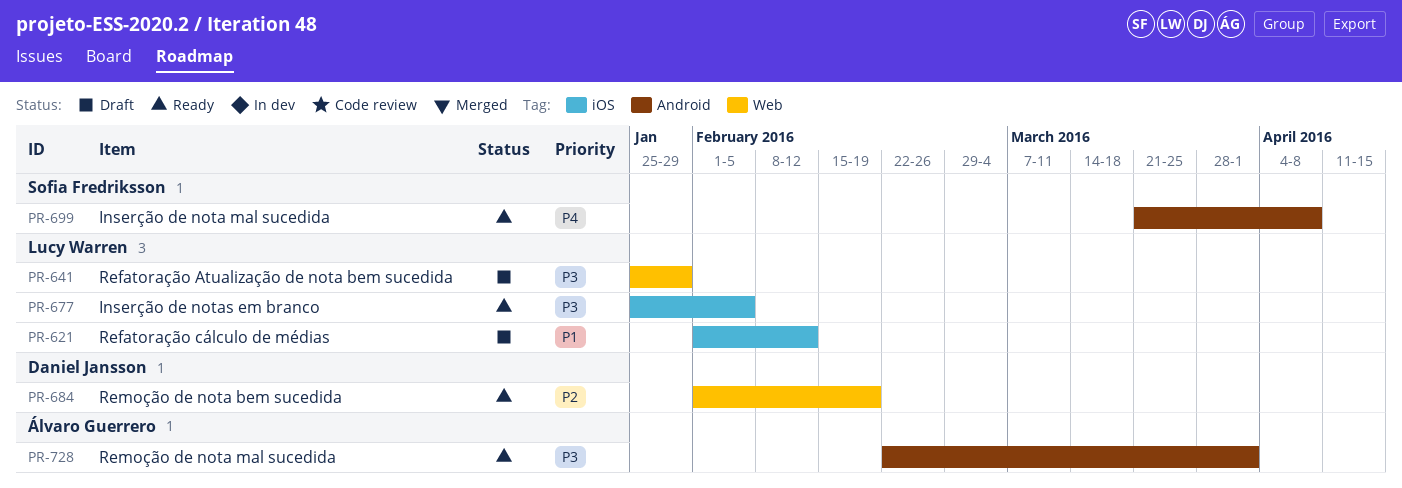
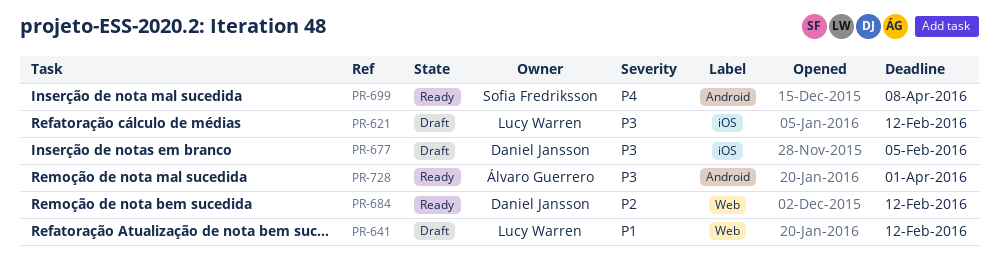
PR-621, priority: P1 -> P3
PR-641, priority: P3 -> P1
PR-641, due: Jan 29 -> Feb 12
PR-677, status: Ready -> Draft
PR-677, owner: Lucy Warren -> Daniel Jansson
PR-684, due: Feb 19 -> Feb 12

